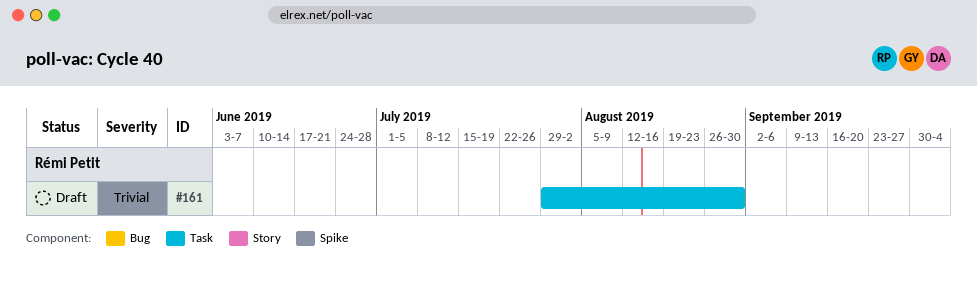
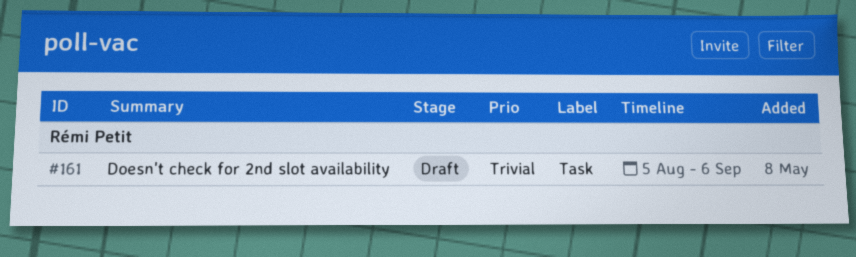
#161, start: Jul 29 -> Aug 5
#161, due: Aug 30 -> Sep 6

